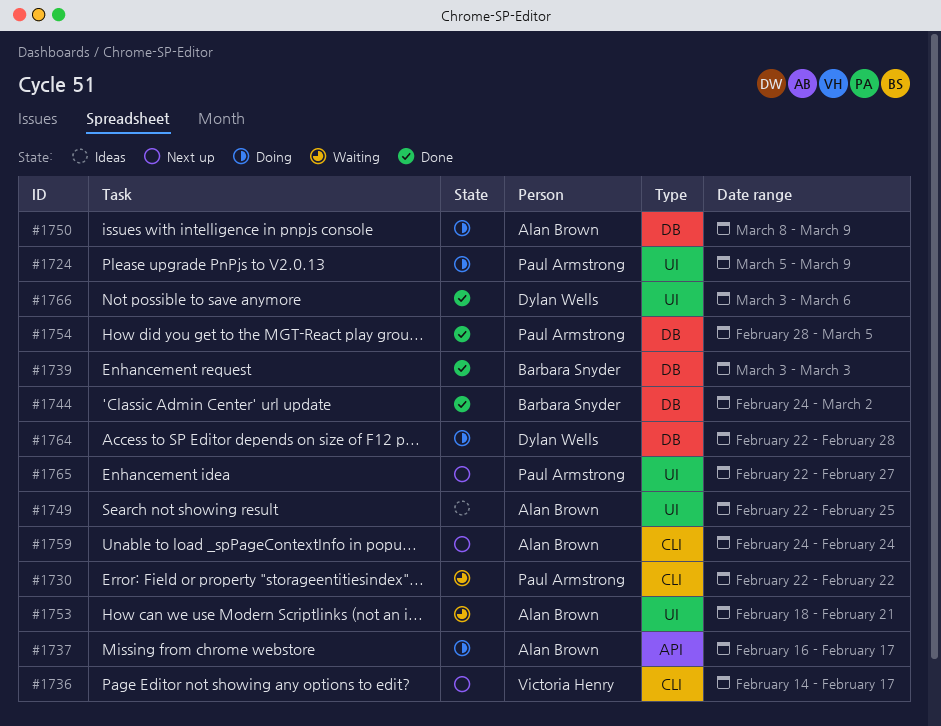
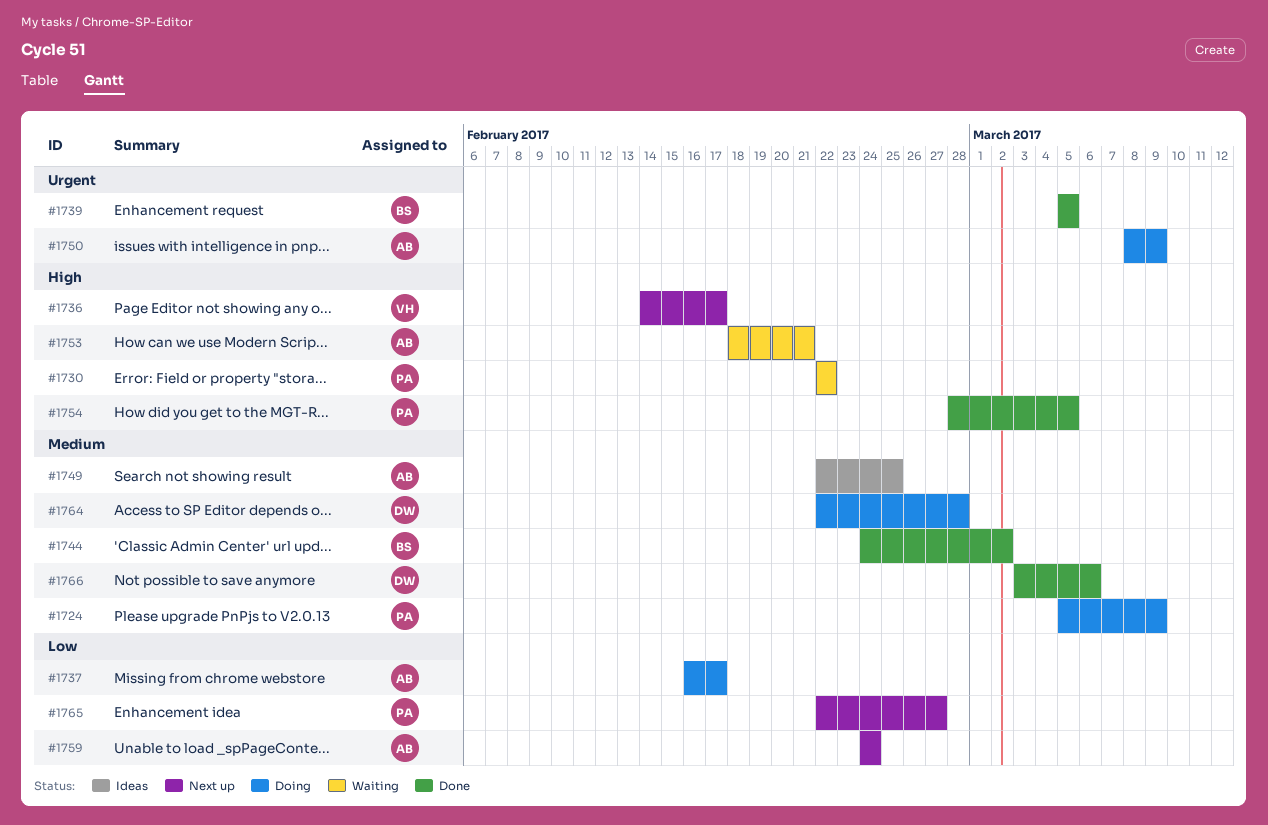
#1739, start: Mar 3 -> Mar 5
#1739, due: Mar 3 -> Mar 5

